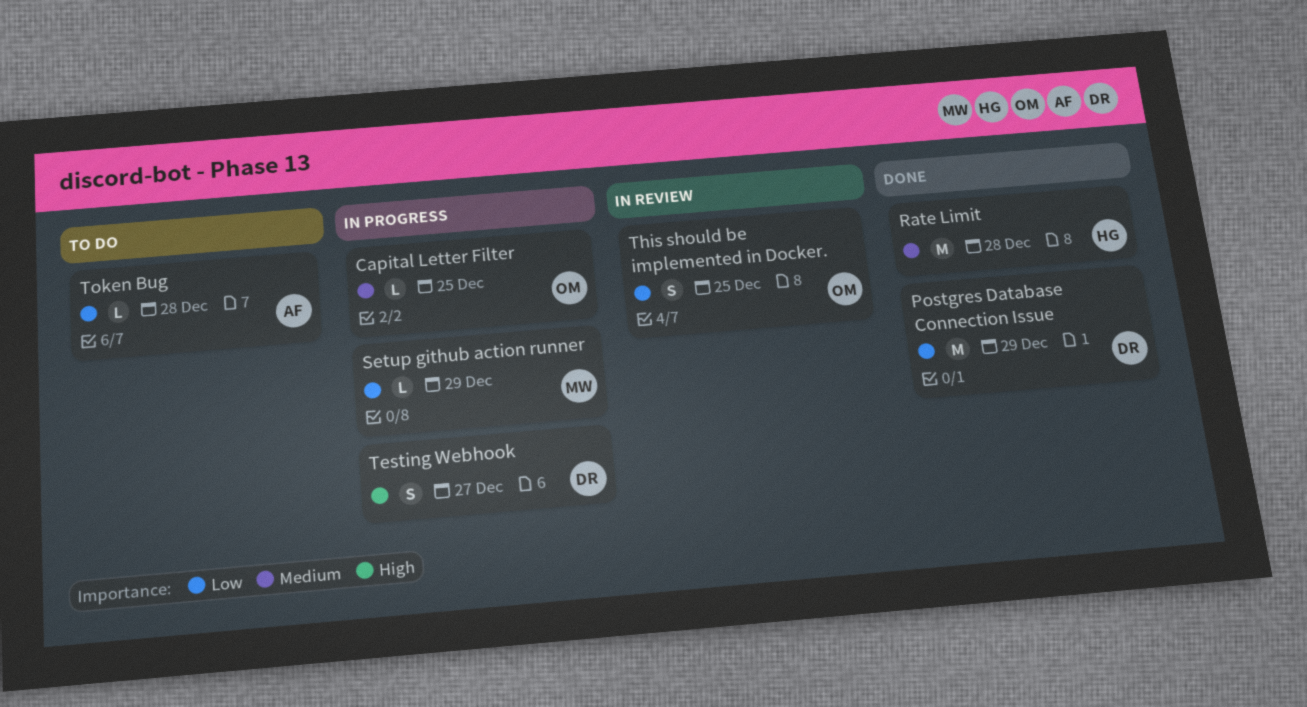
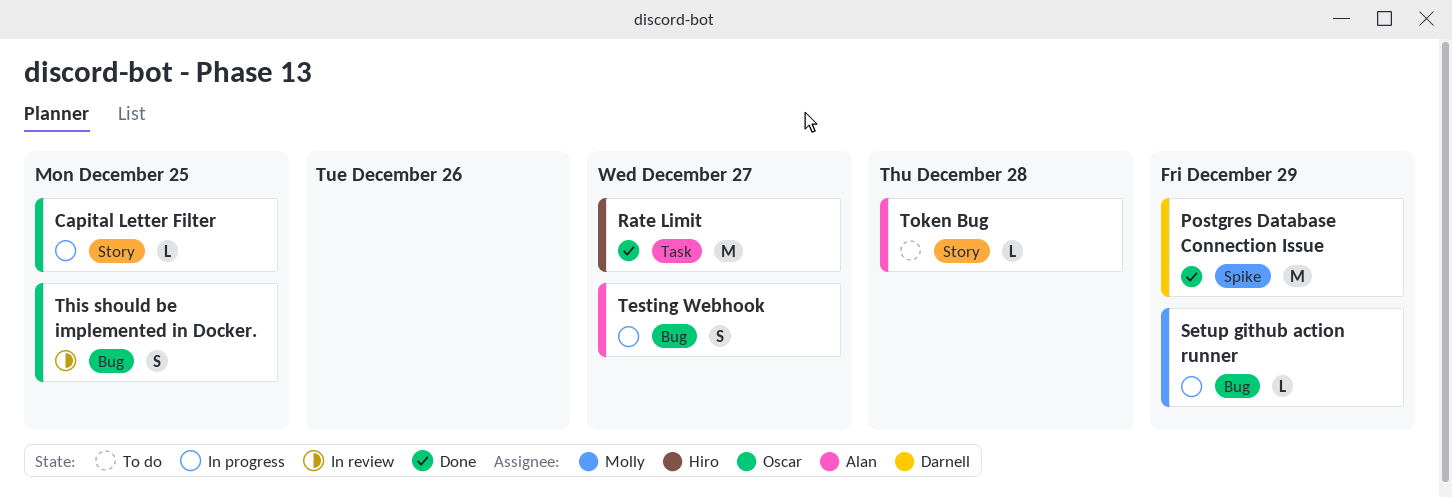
Rate Limit, due: Dec 28 -> Dec 27
Testing Webhook, owner: Darnell -> Alan

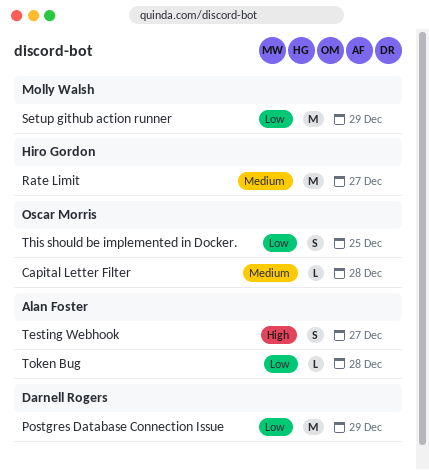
Capital Letter Filter, due: Dec 25 -> Dec 28
Setup github action runner, estimate: L -> M

